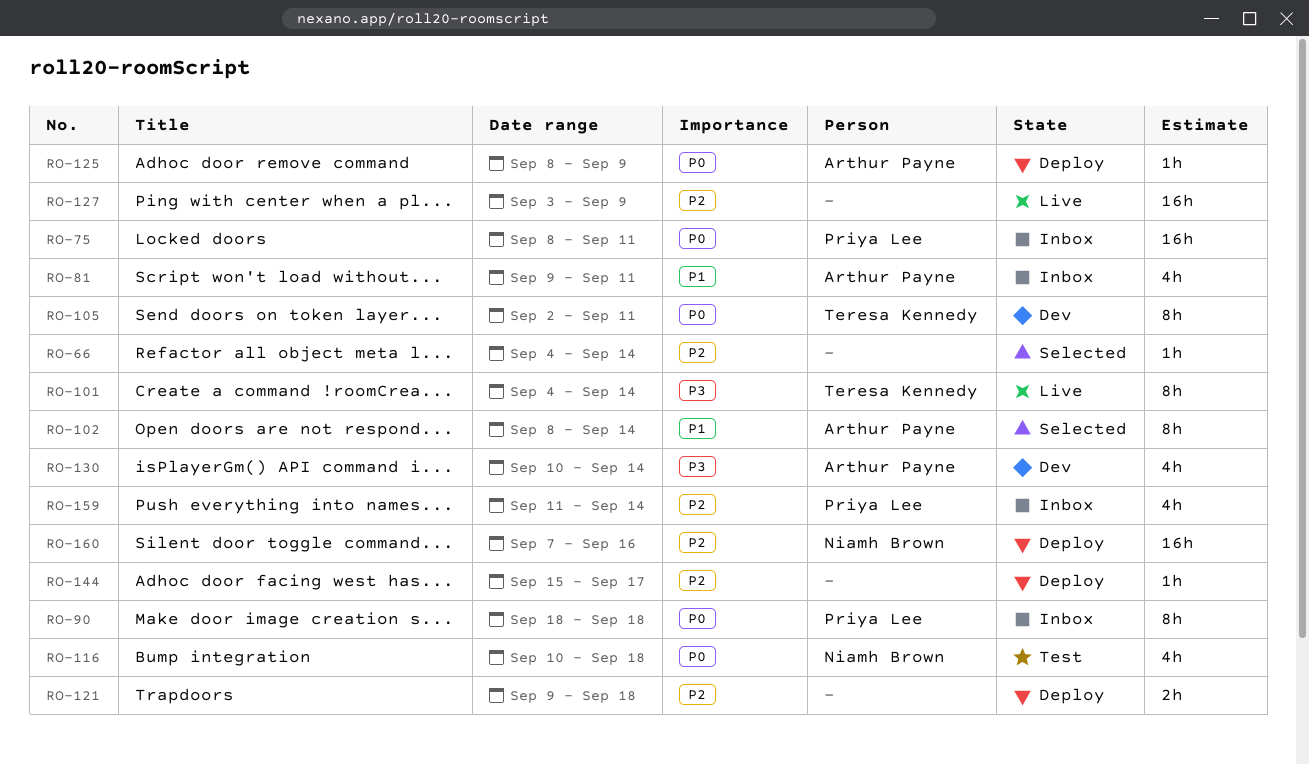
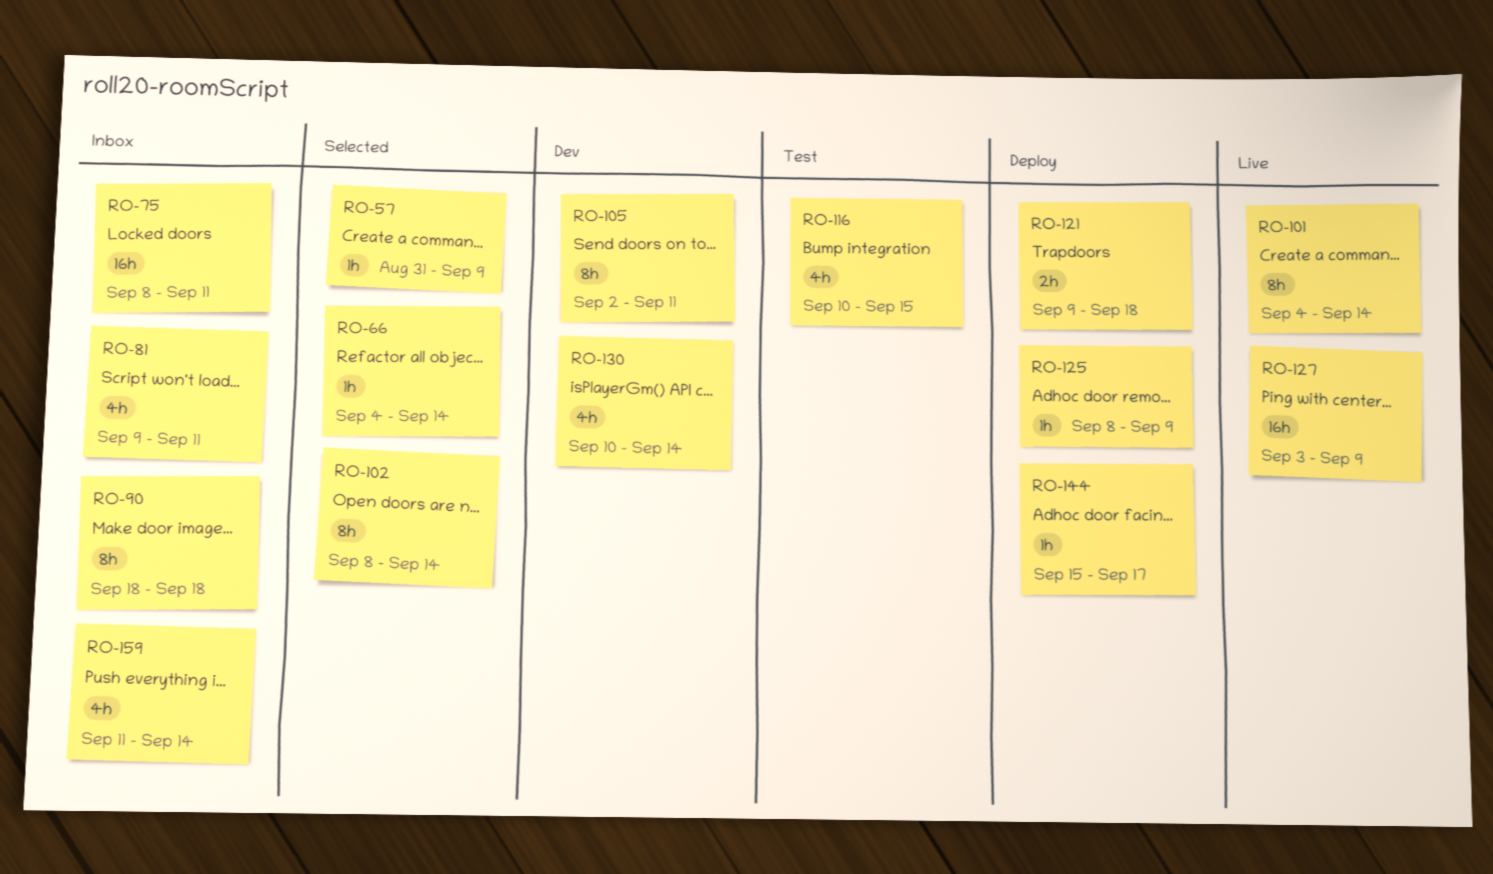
RO-57: none -> present
RO-116, due: Sep 18 -> Sep 15
RO-160: present -> none

